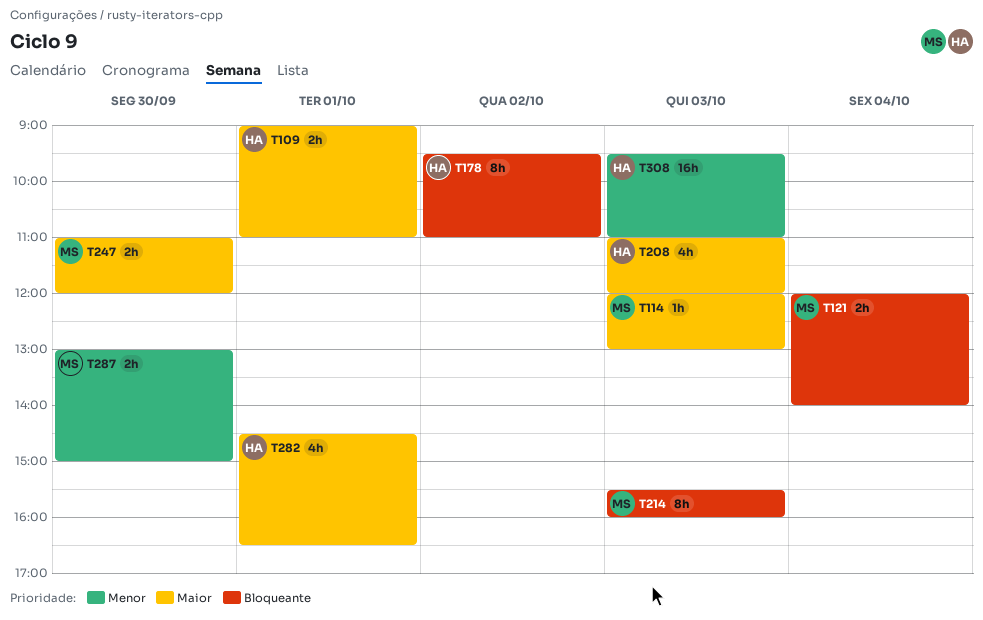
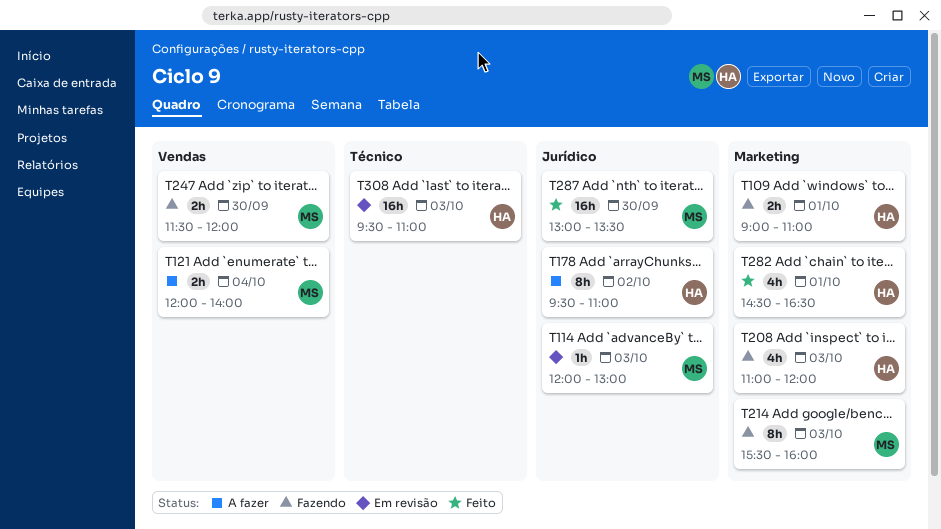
T247, begins: 11:00 -> 11:30
T287, estimate: 2h -> 16h
T287, ends: 15:00 -> 13:30

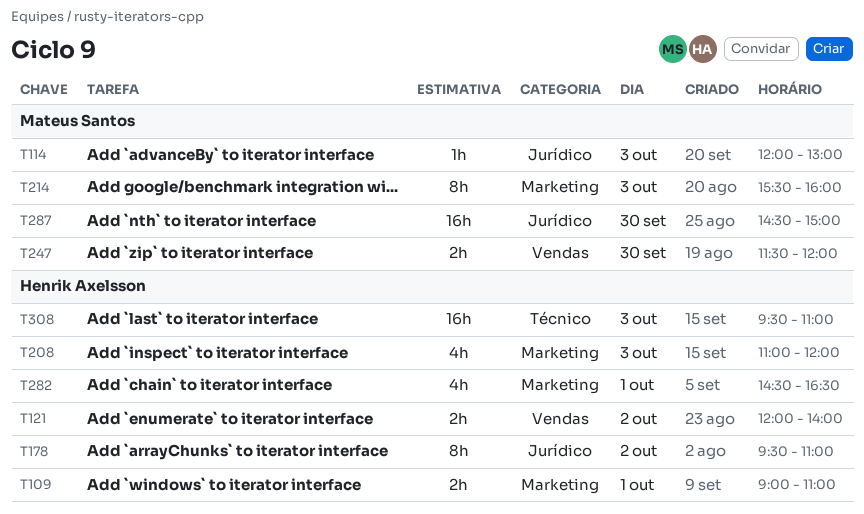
T121, owner: Mateus Santos -> Henrik Axelsson
T121, day: Oct 4 -> Oct 2
T287, begins: 13:00 -> 14:30
T287, ends: 13:30 -> 15:00

